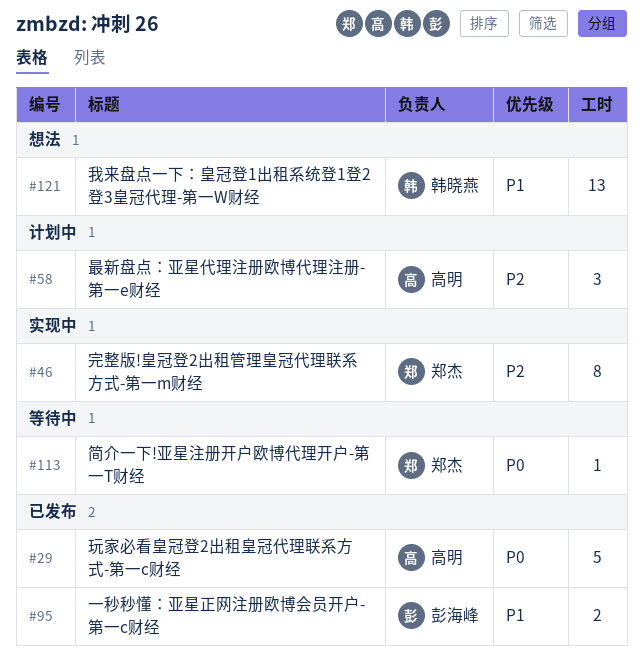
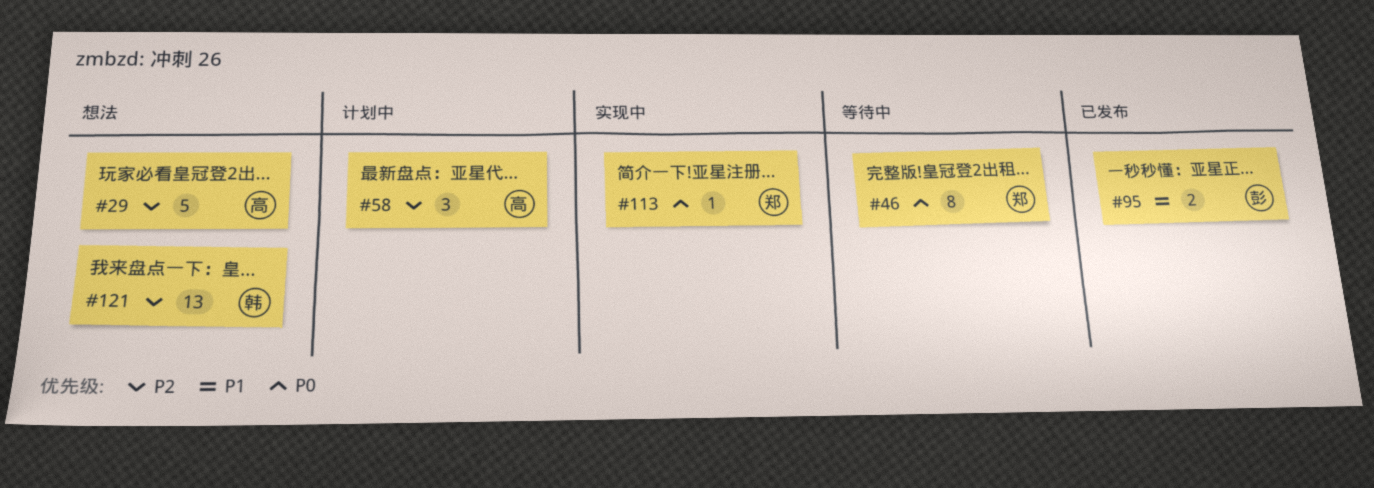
#29, status: 已发布 -> 想法
#29, priority: P0 -> P2
#46, status: 实现中 -> 等待中
#46, priority: P2 -> P0
#113, status: 等待中 -> 实现中
#121, priority: P1 -> P2

